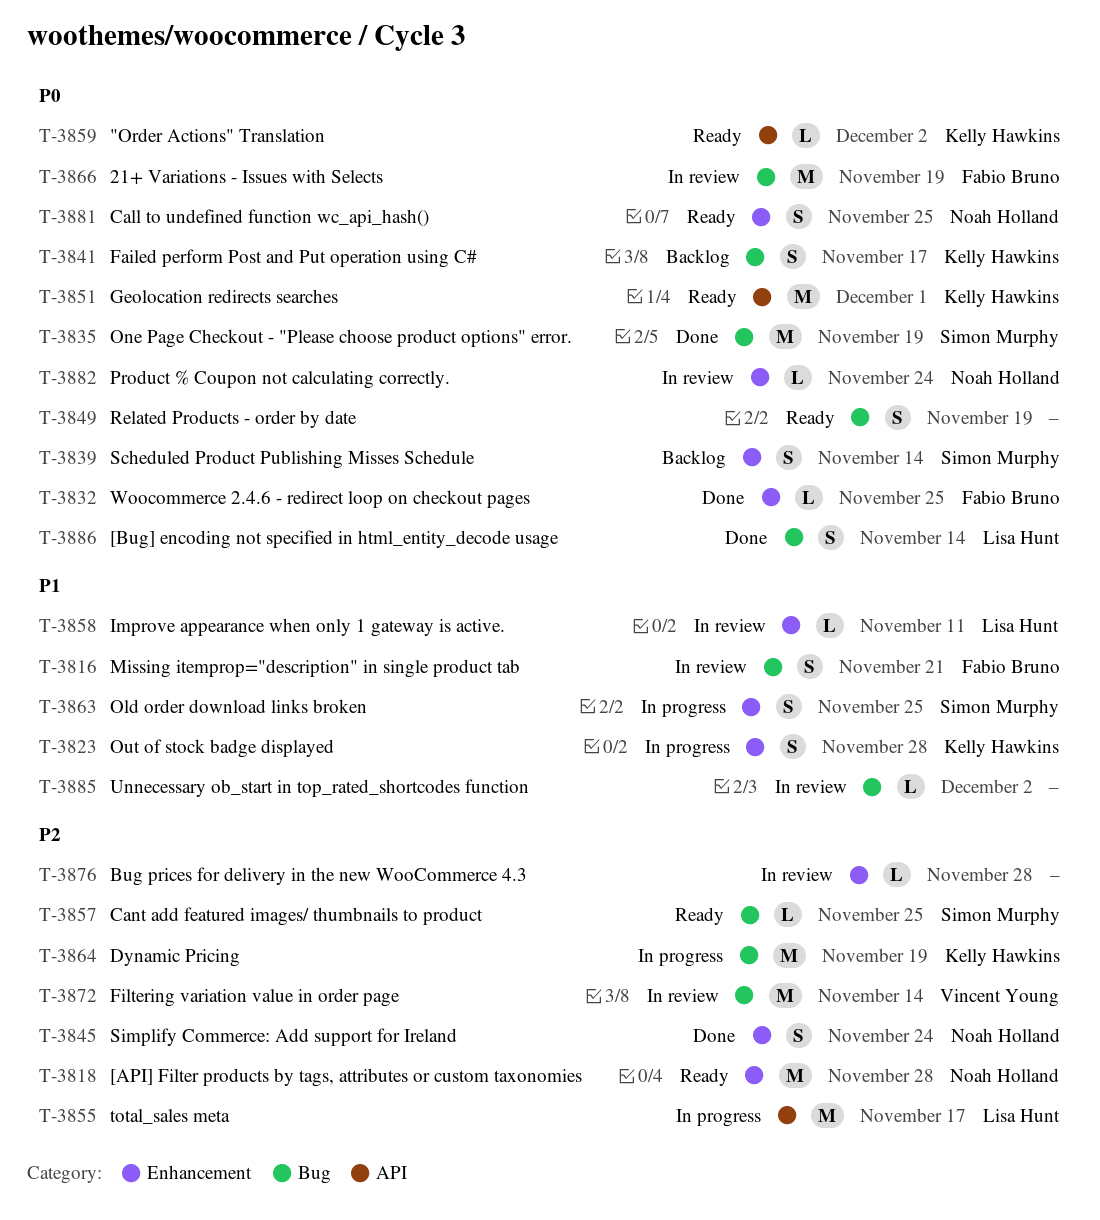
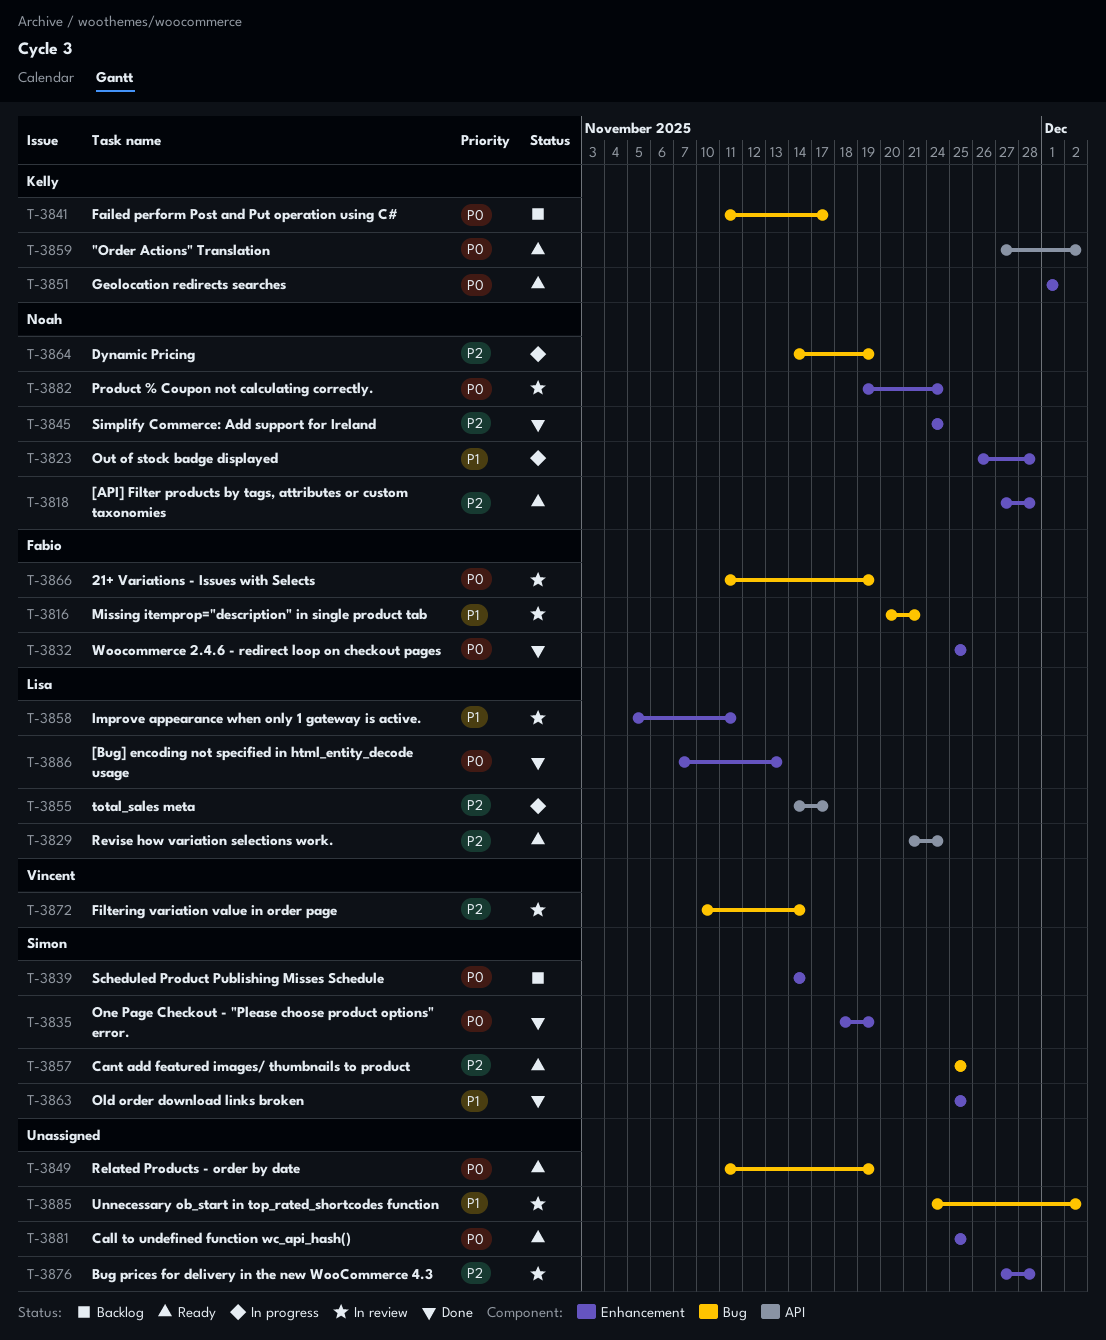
T-3823, owner: Kelly Hawkins -> Noah Holland
T-3829: none -> present
T-3835, label: Bug -> Enhancement
T-3851, label: API -> Enhancement
T-3863, status: In progress -> Done
T-3864, owner: Kelly Hawkins -> Noah Holland
T-3881, owner: Noah Holland -> none
T-3886, label: Bug -> Enhancement
T-3886, due: Nov 14 -> Nov 13

